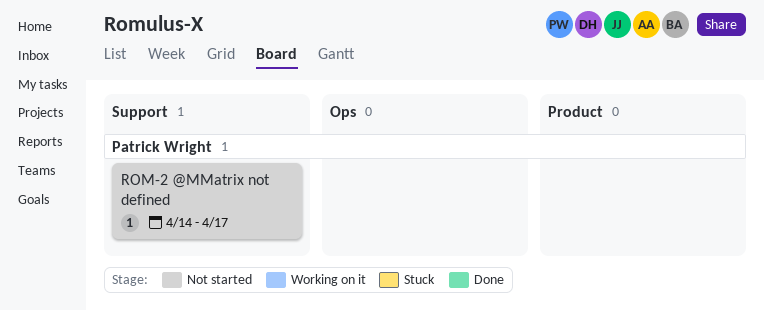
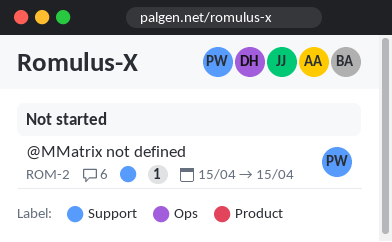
ROM-2, start: Apr 14 -> Apr 15
ROM-2, due: Apr 17 -> Apr 15

